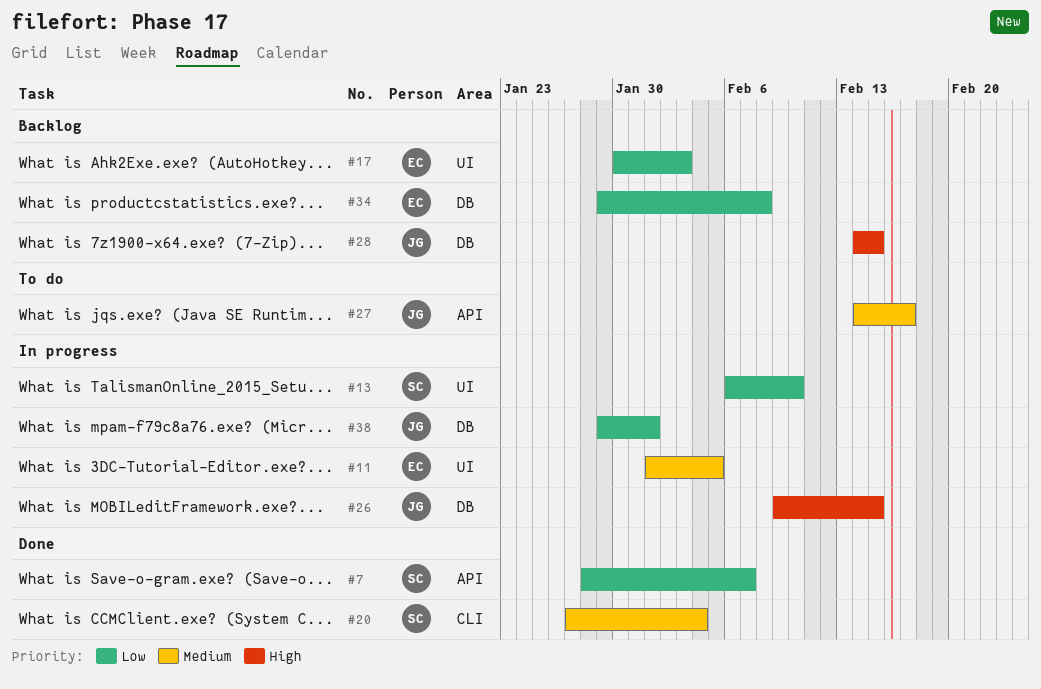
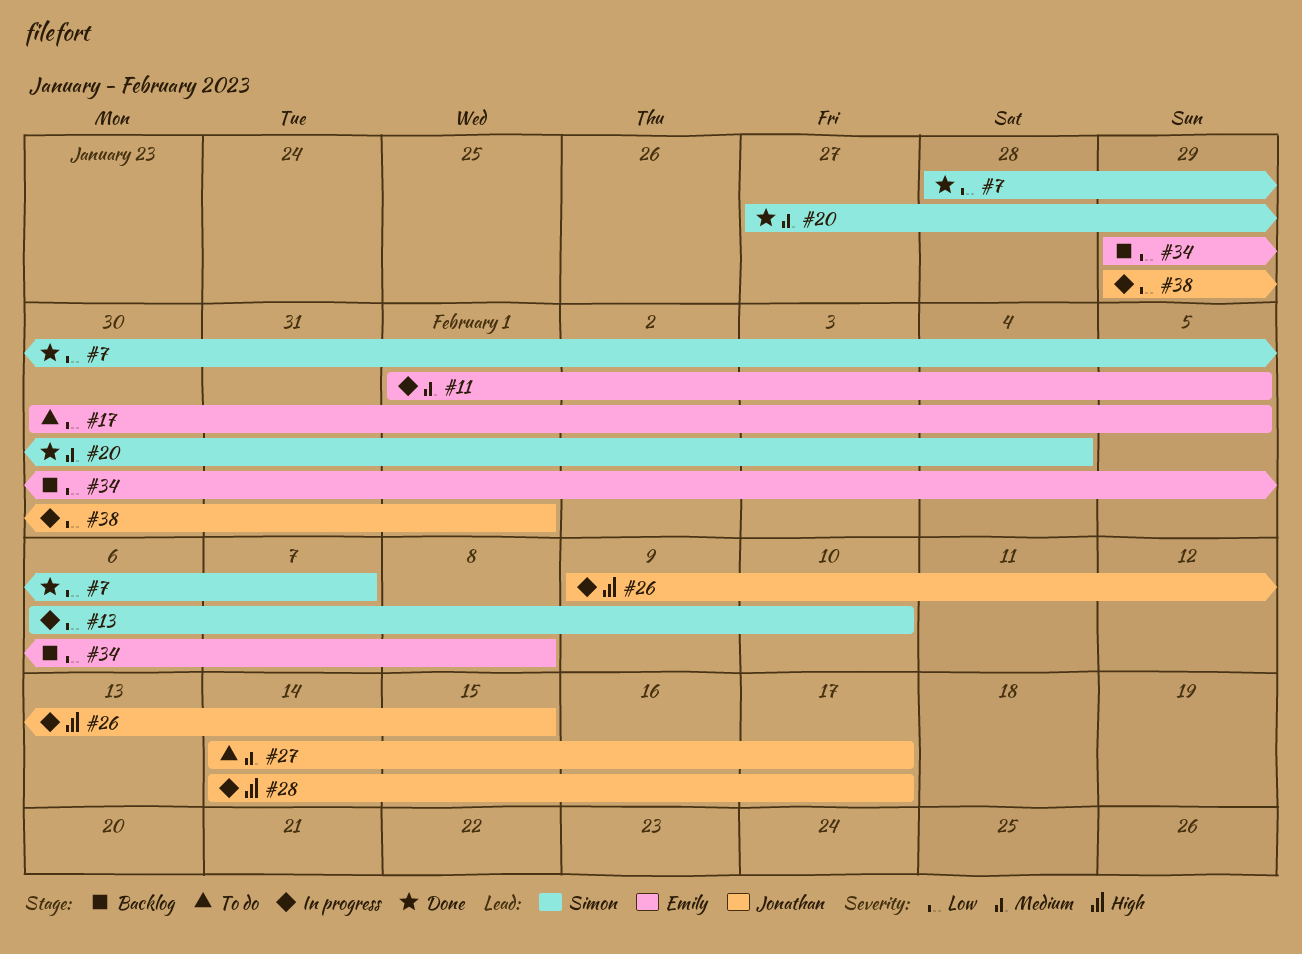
#17, status: Backlog -> To do
#17, due: Feb 3 -> Feb 5
#28, status: Backlog -> In progress
#28, due: Feb 15 -> Feb 17

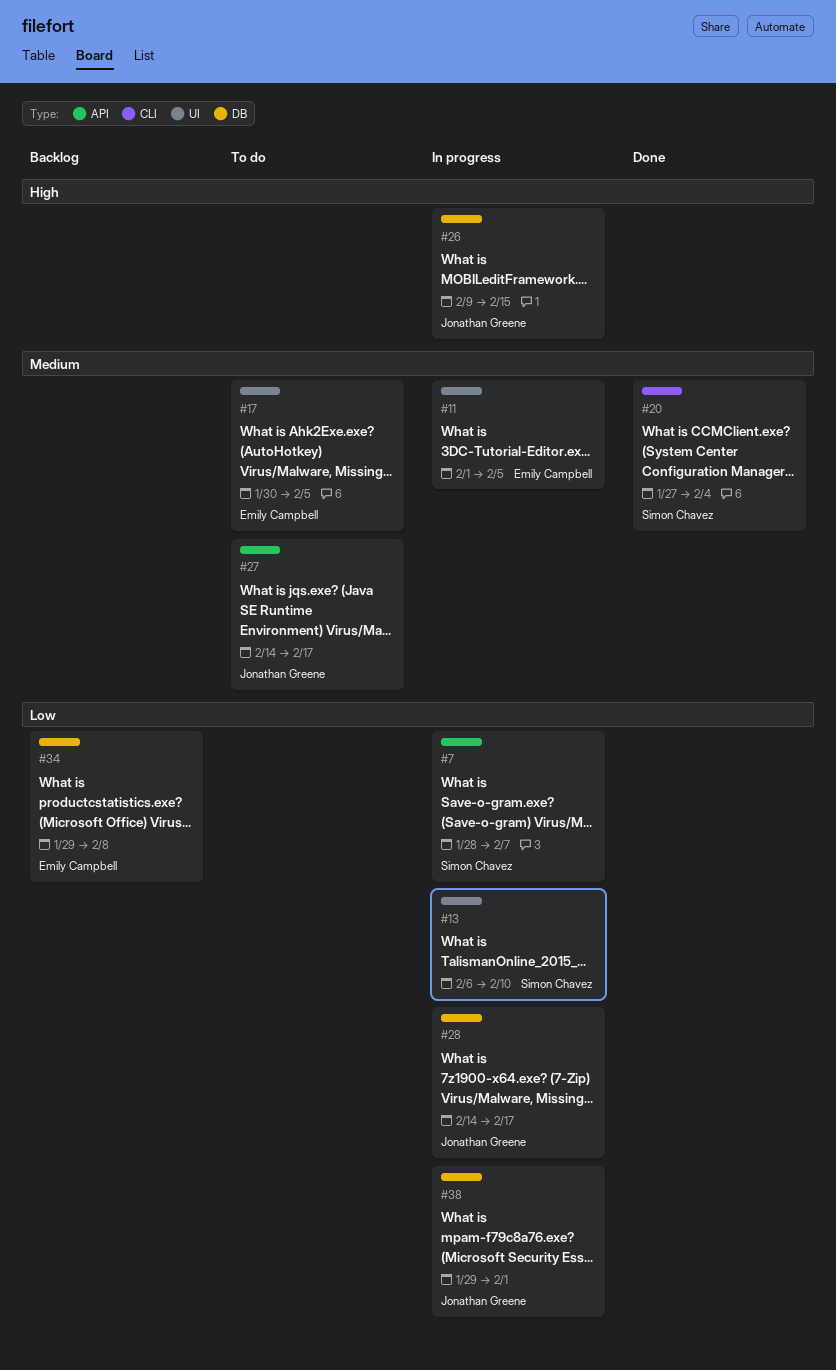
#7, status: Done -> In progress
#17, priority: Low -> Medium
#28, priority: High -> Low

